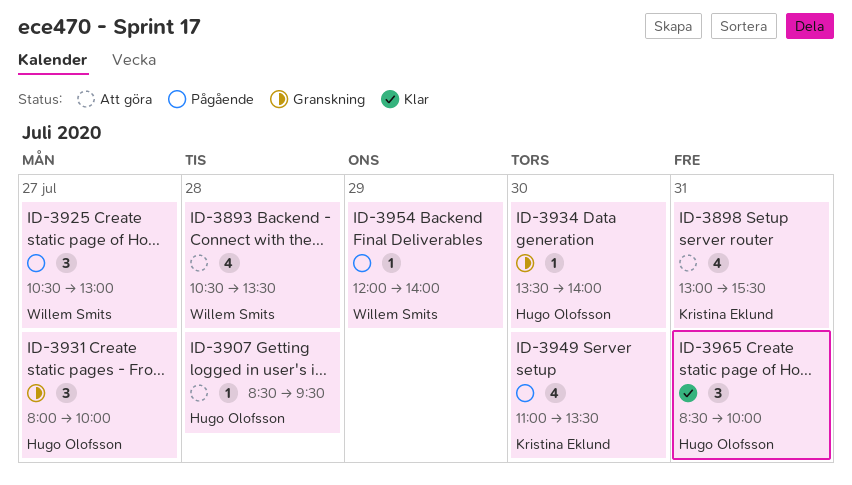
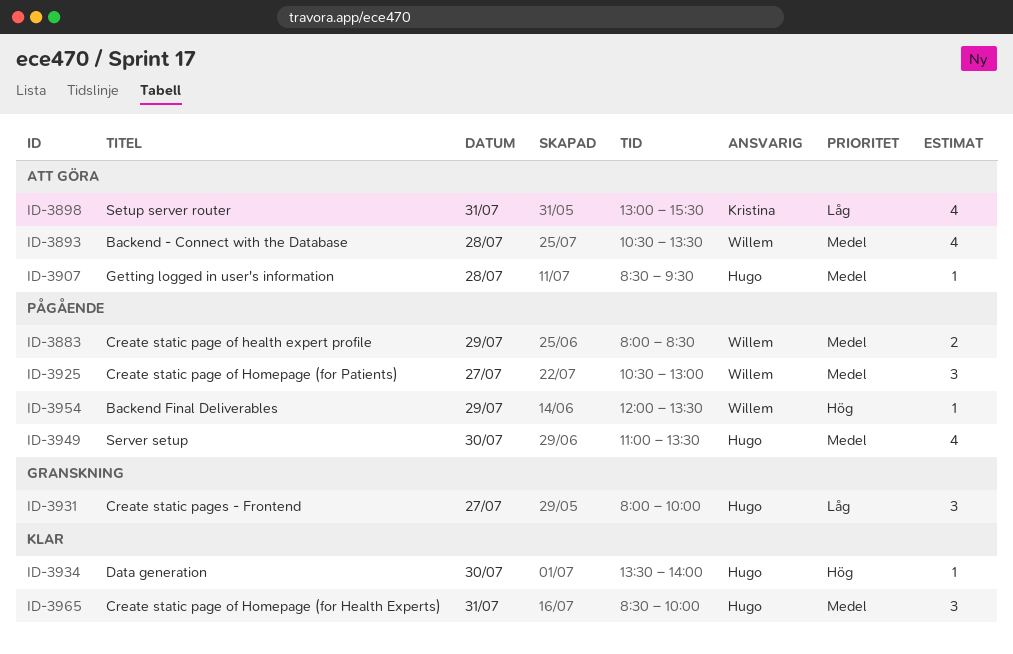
ID-3883: none -> present
ID-3934, status: Granskning -> Klar
ID-3949, owner: Kristina Eklund -> Hugo Olofsson
ID-3954, ends: 14:00 -> 13:30

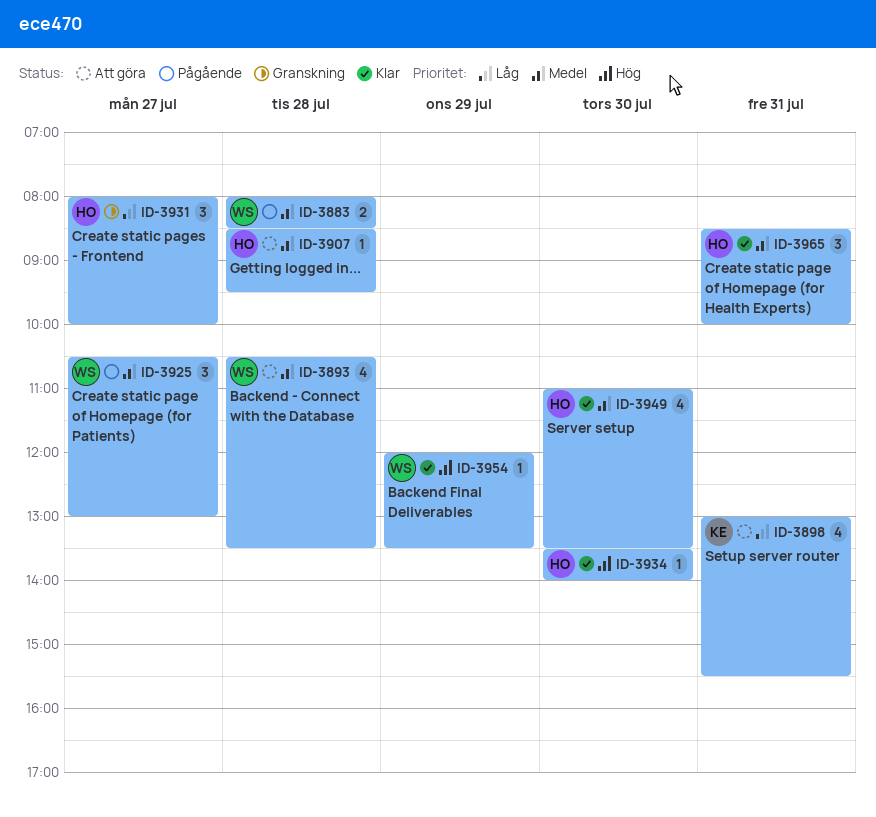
ID-3883, day: Jul 29 -> Jul 28
ID-3949, status: Pågående -> Klar
ID-3954, status: Pågående -> Klar

